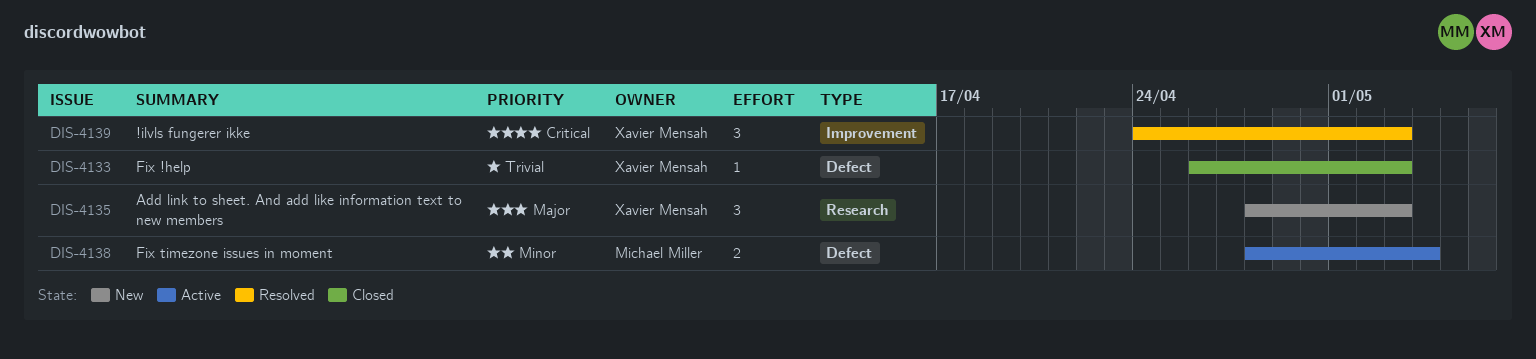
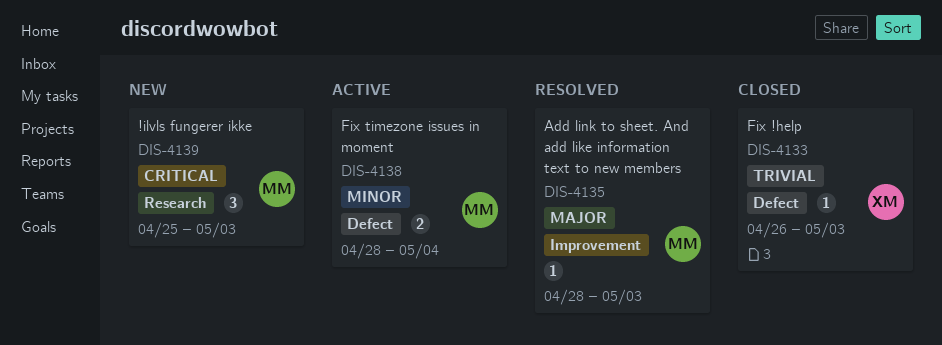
DIS-4135, status: New -> Resolved
DIS-4135, owner: Xavier Mensah -> Michael Miller
DIS-4135, label: Research -> Improvement
DIS-4135, estimate: 3 -> 1
DIS-4139, status: Resolved -> New
DIS-4139, owner: Xavier Mensah -> Michael Miller
DIS-4139, label: Improvement -> Research
DIS-4139, start: Apr 24 -> Apr 25

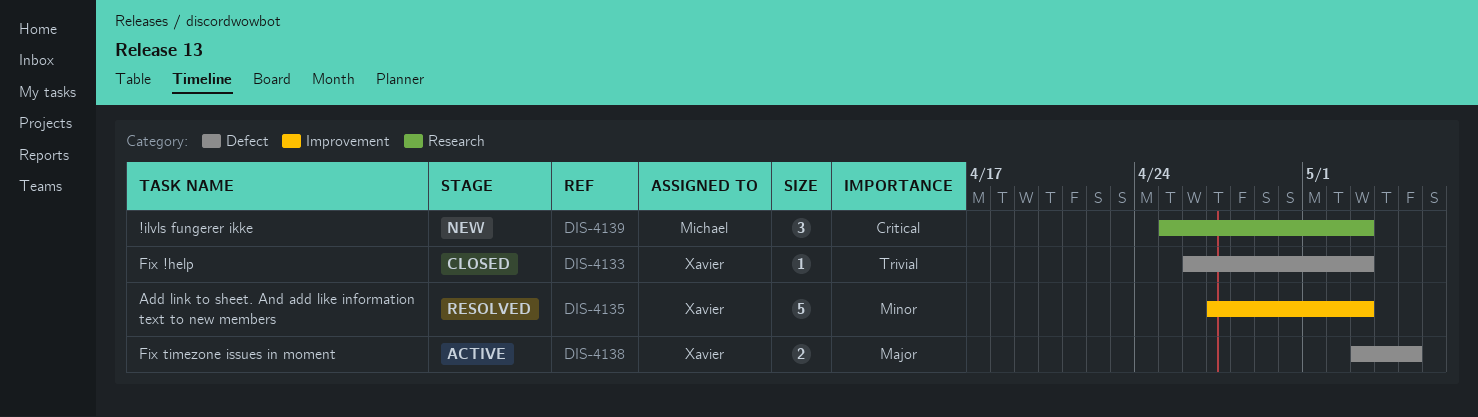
DIS-4135, owner: Michael -> Xavier
DIS-4135, priority: Major -> Minor
DIS-4135, estimate: 1 -> 5
DIS-4135, start: Apr 28 -> Apr 27
DIS-4138, owner: Michael -> Xavier
DIS-4138, priority: Minor -> Major
DIS-4138, start: Apr 28 -> May 3
DIS-4138, due: May 4 -> May 5

